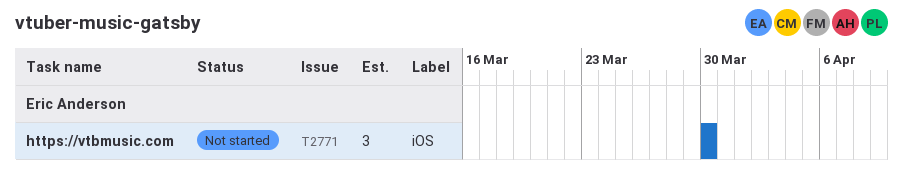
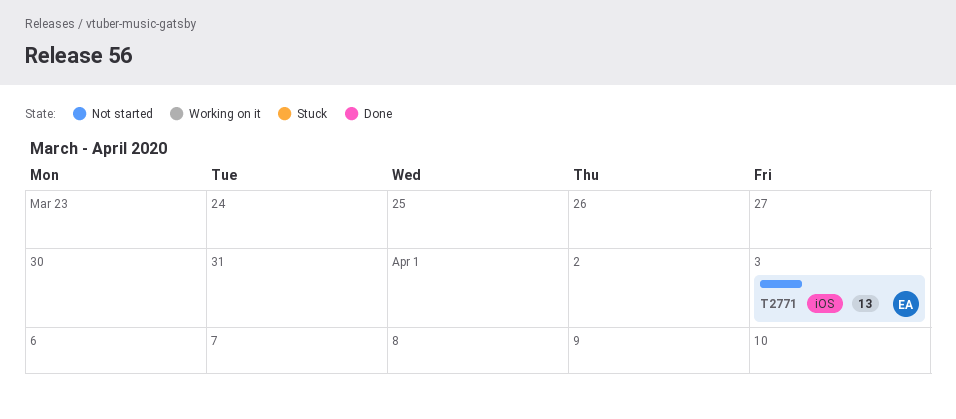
T2771, estimate: 3 -> 13
T2771, due: Mar 30 -> Apr 3

